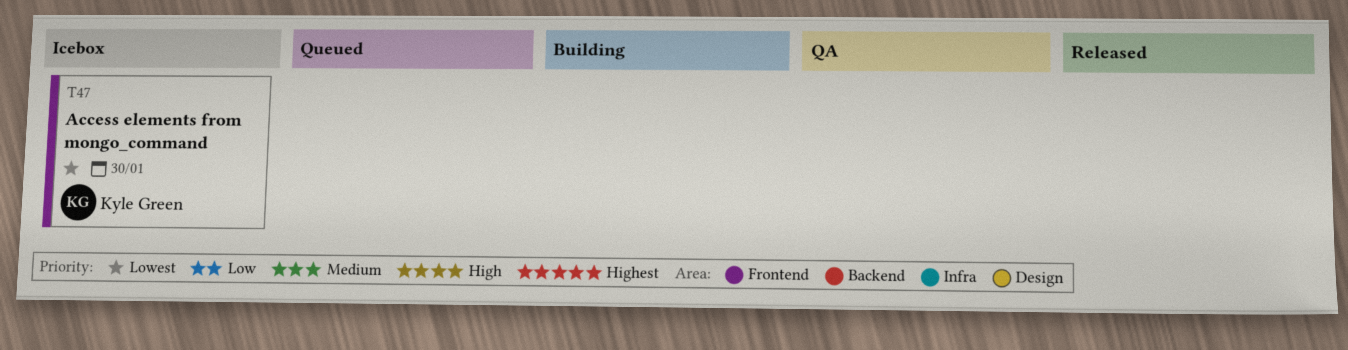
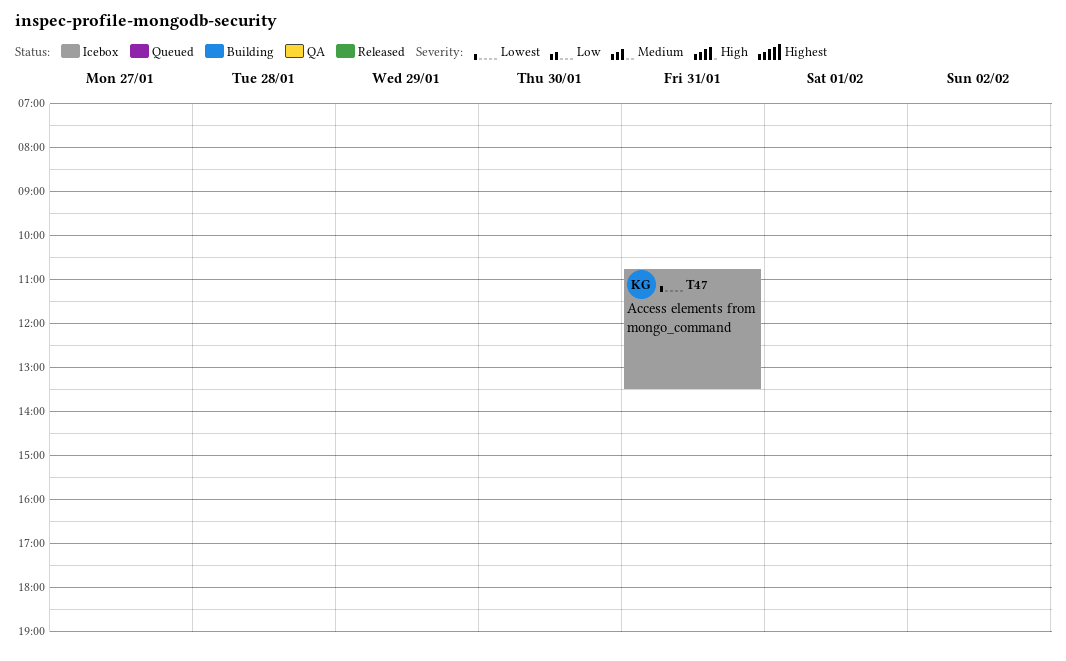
T47, day: Jan 30 -> Jan 31

